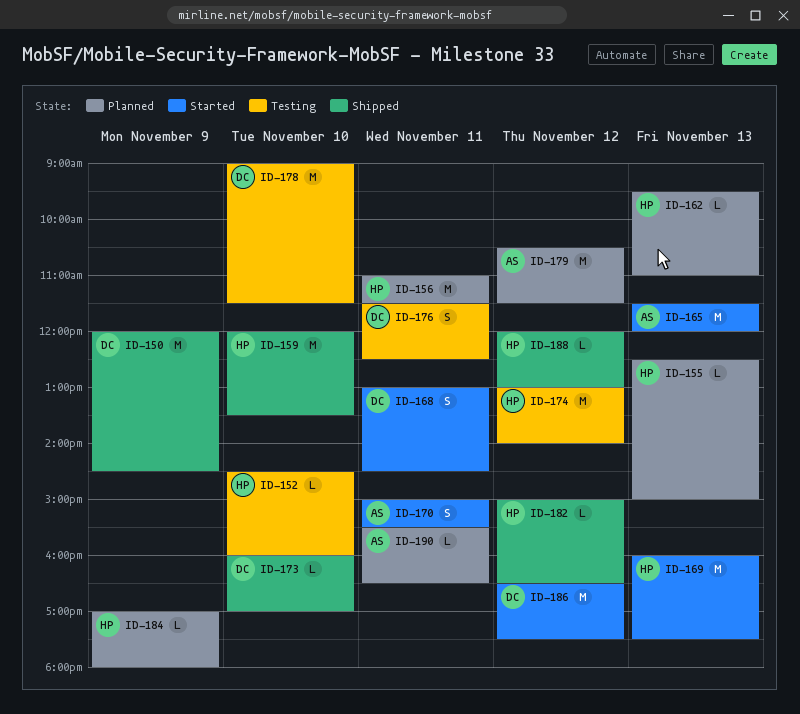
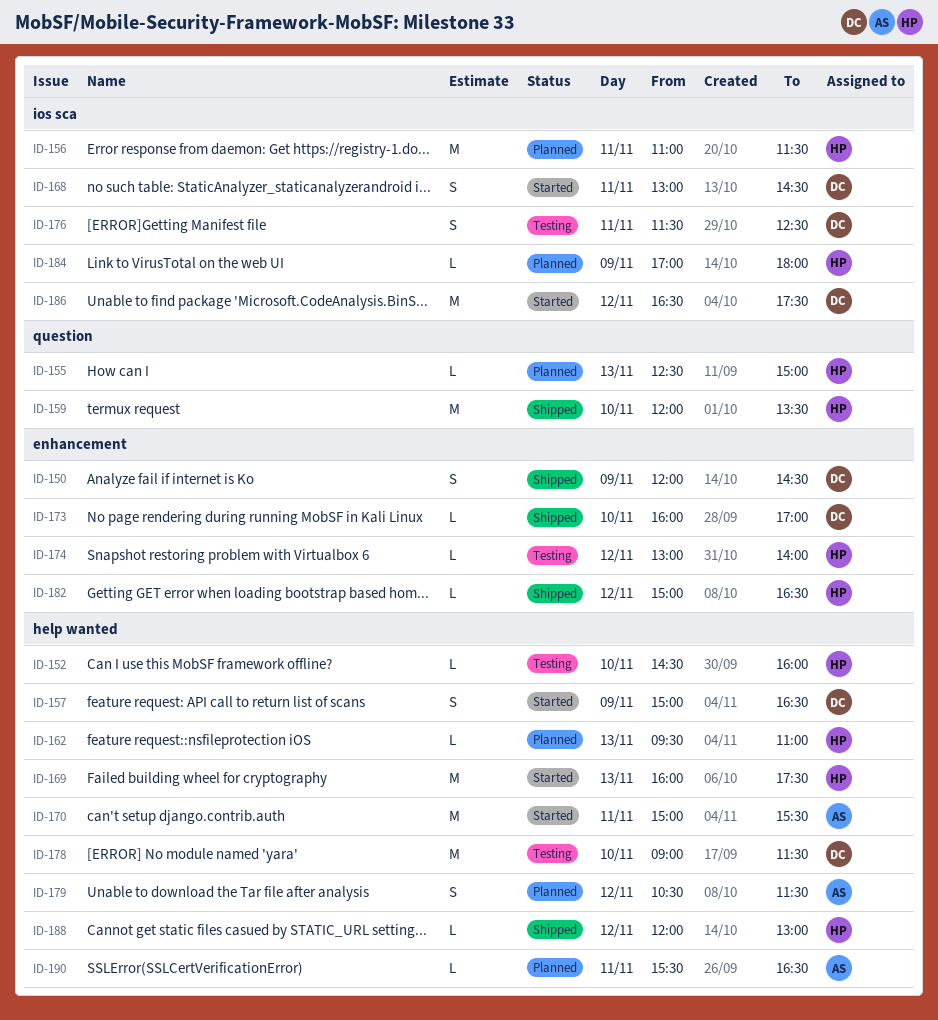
ID-150, estimate: M -> S
ID-157: none -> present
ID-165: present -> none
ID-170, estimate: S -> M
ID-174, estimate: M -> L
ID-179, estimate: M -> S

